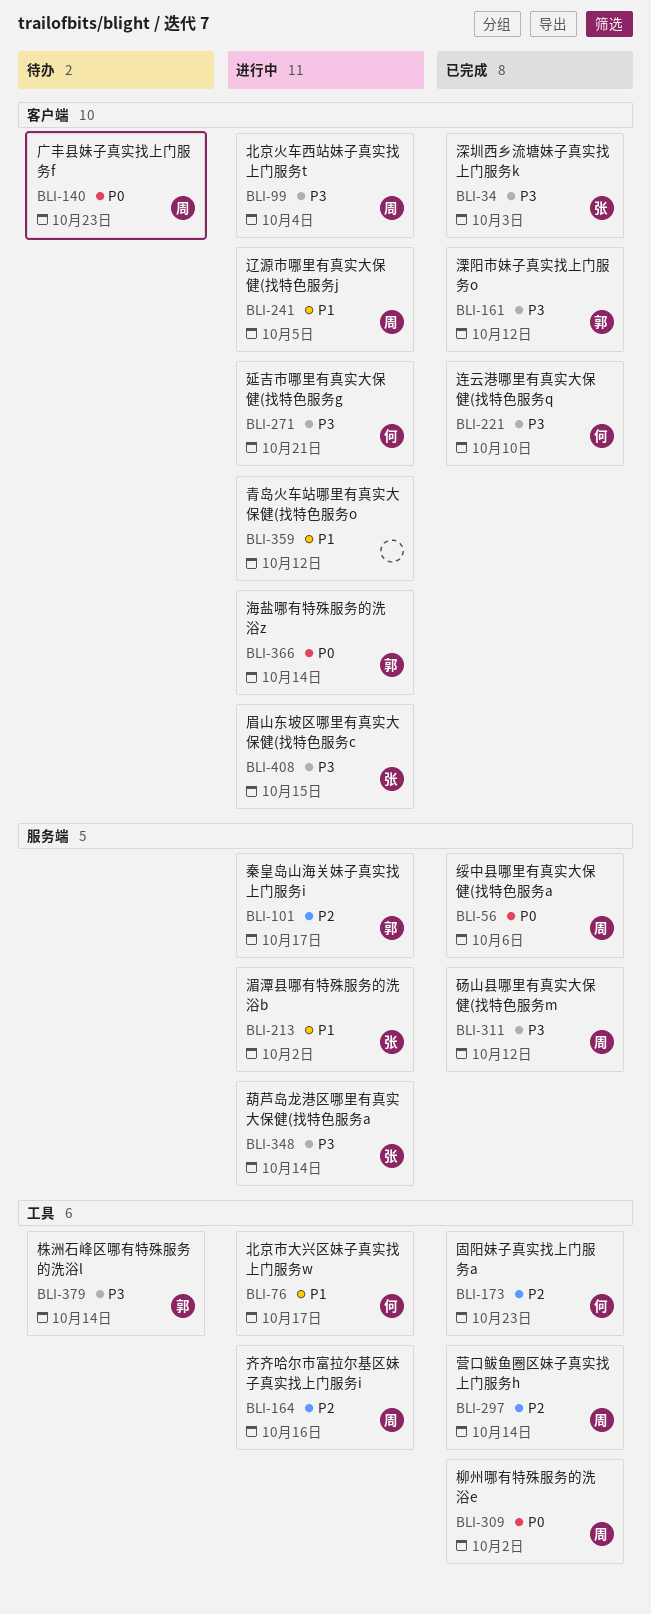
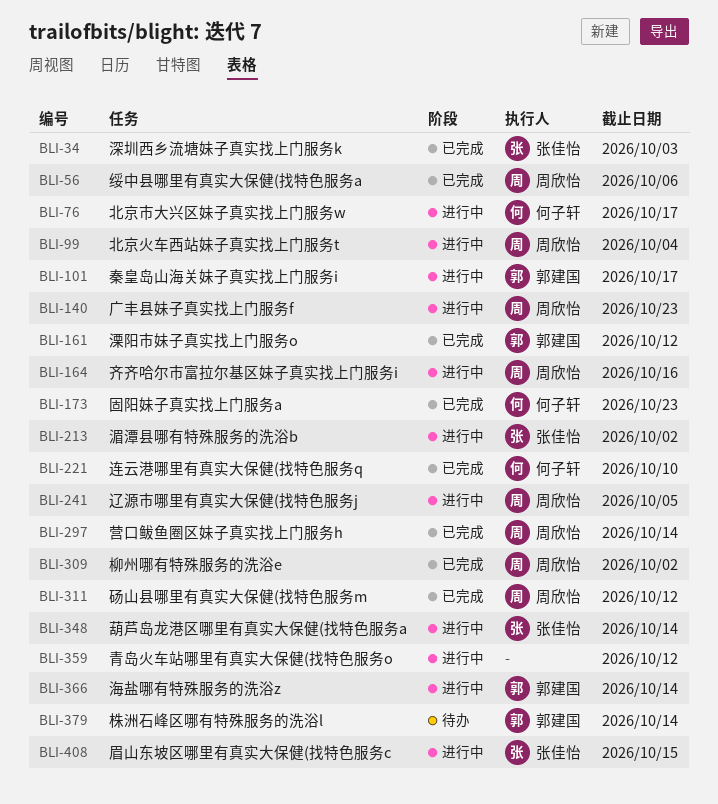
BLI-140, status: 待办 -> 进行中
BLI-271: present -> none

